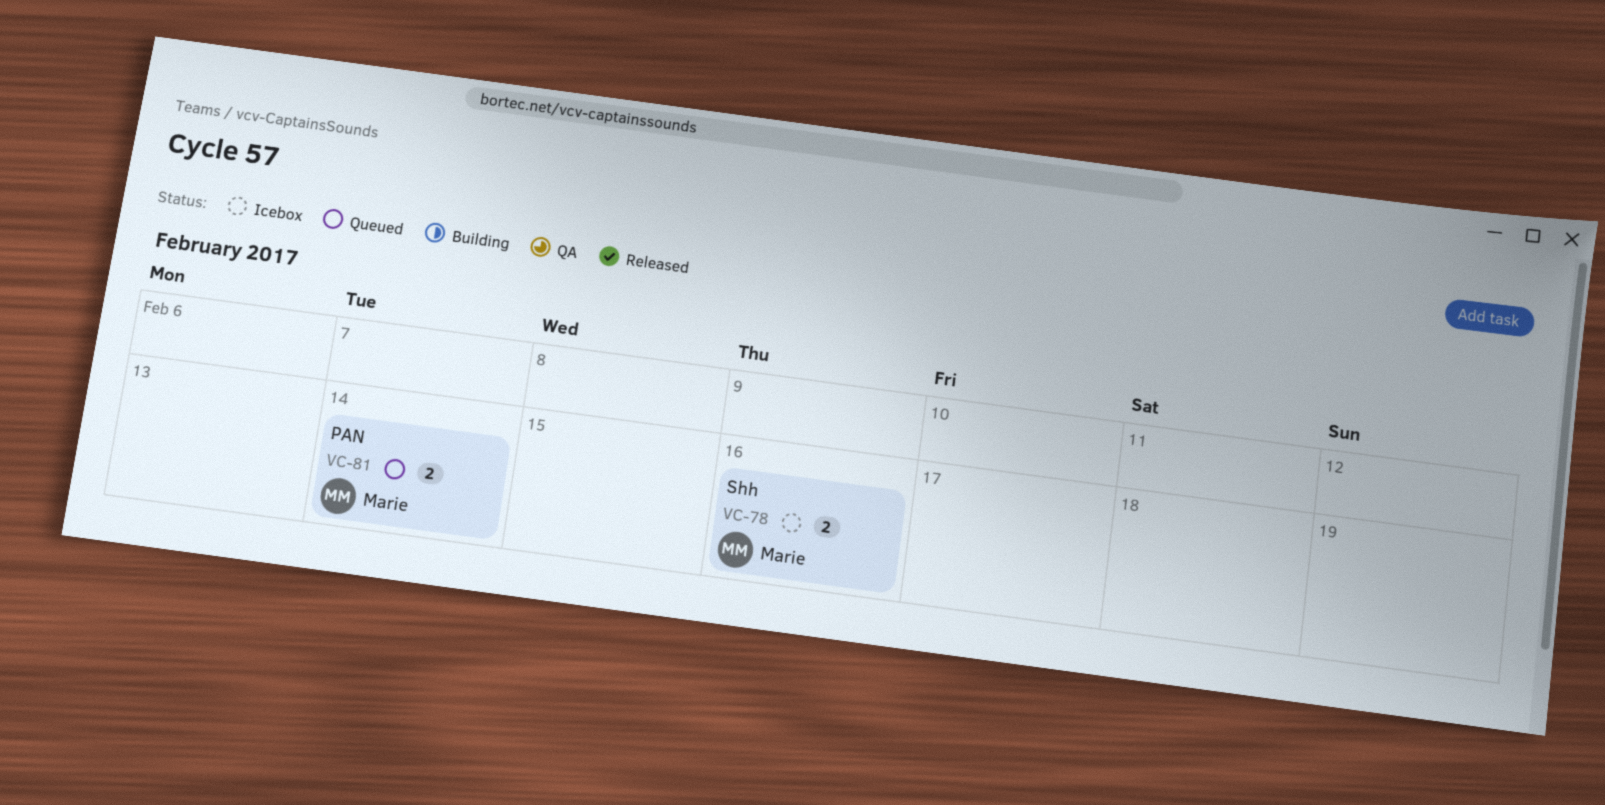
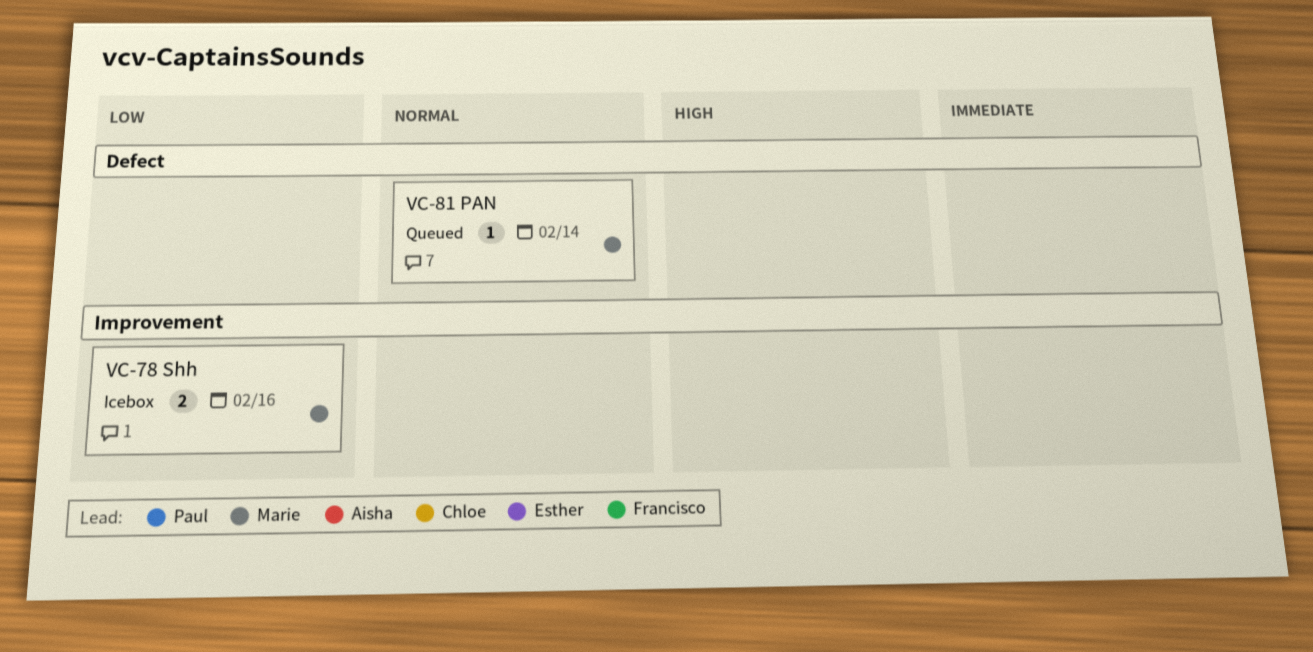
VC-81, estimate: 2 -> 1

